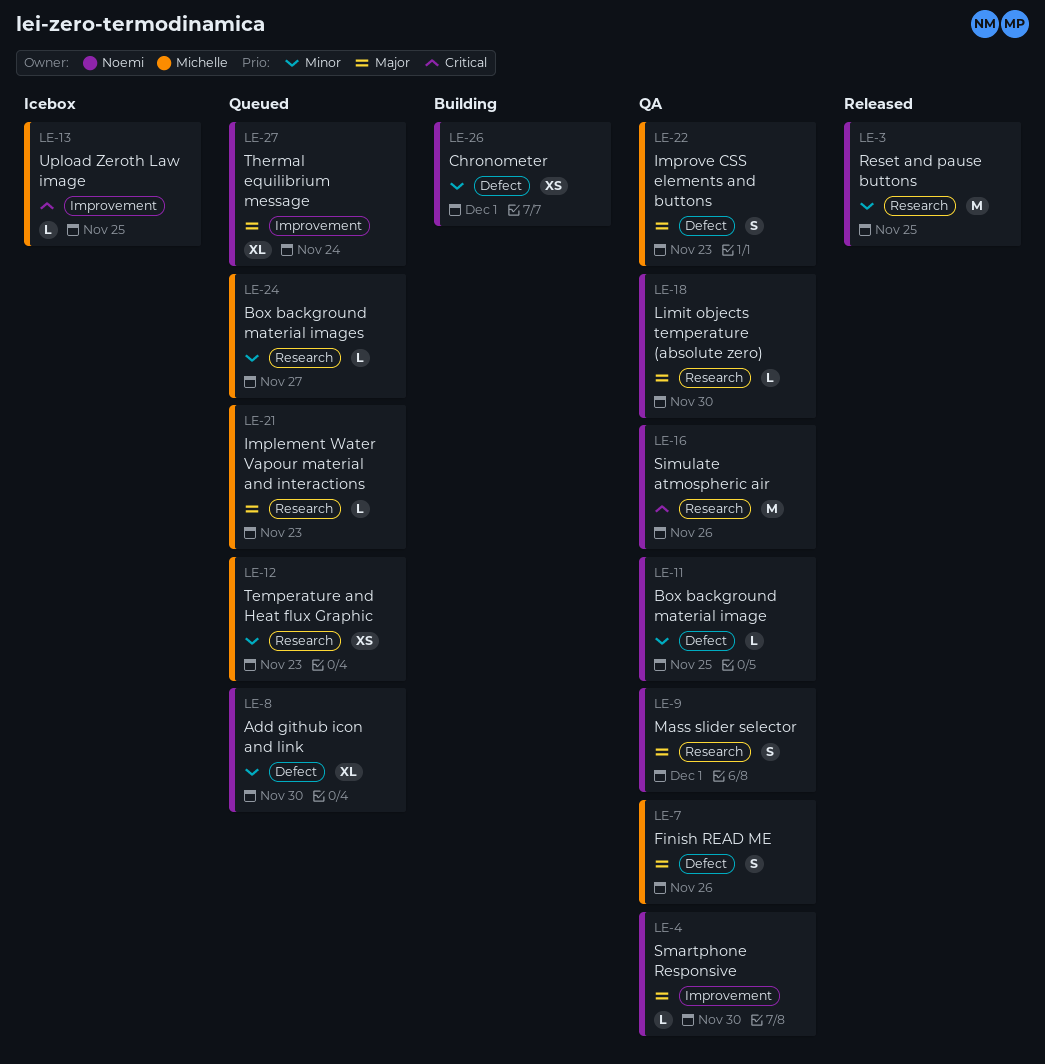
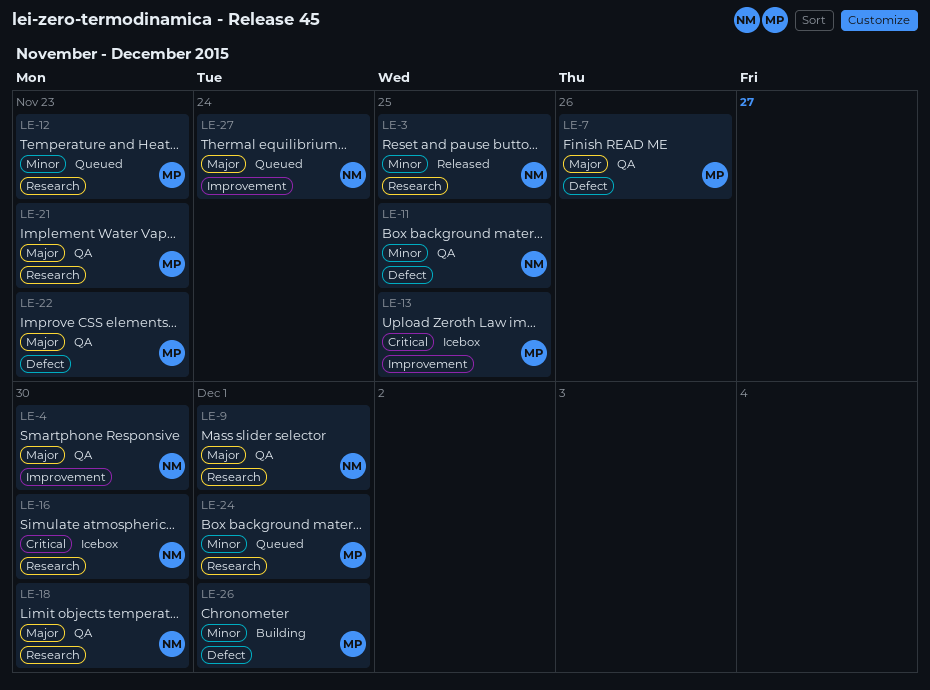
LE-8: present -> none
LE-16, status: QA -> Icebox
LE-16, due: Nov 26 -> Nov 30
LE-21, status: Queued -> QA
LE-24, due: Nov 27 -> Dec 1
LE-26, owner: Noemi -> Michelle

